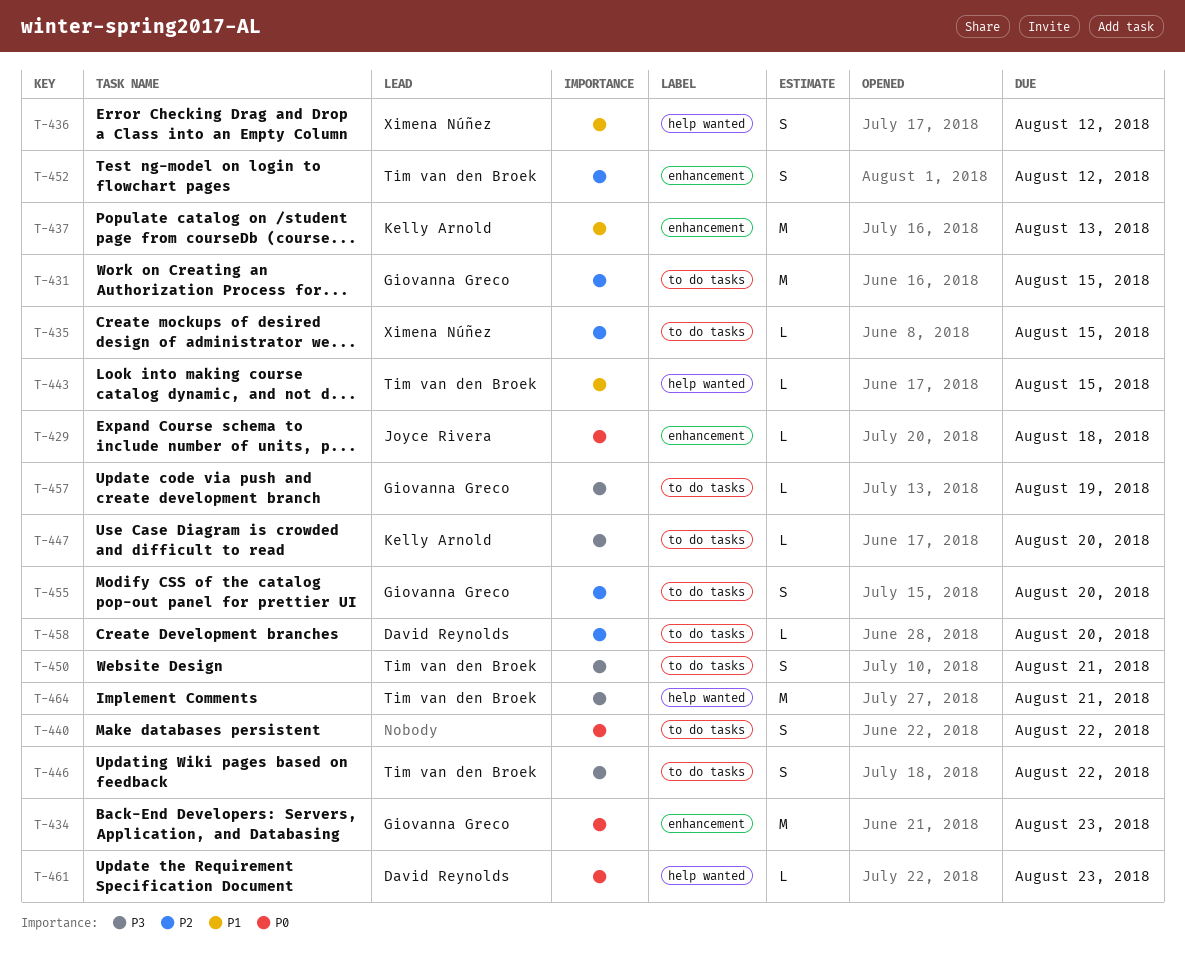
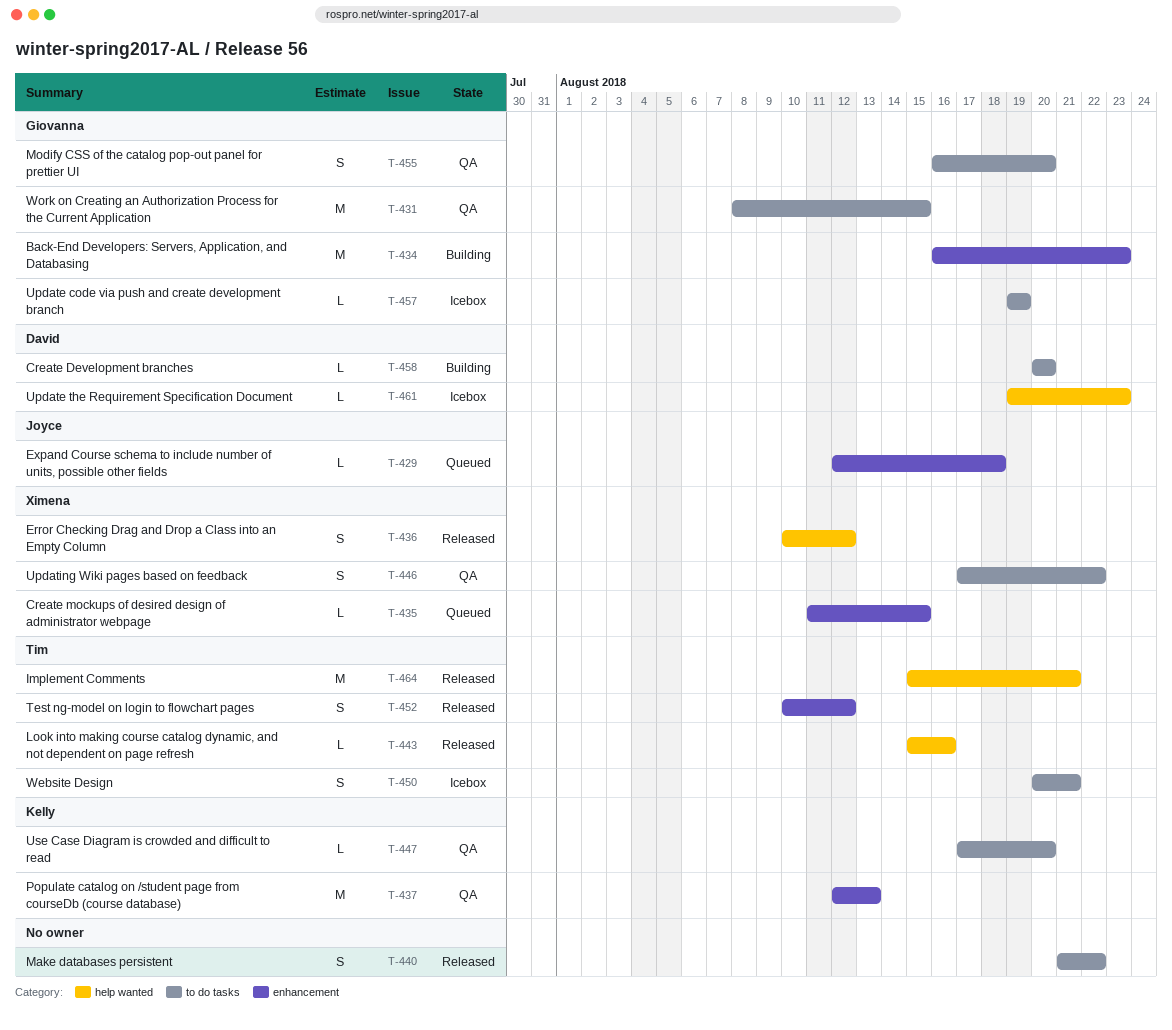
T-435, label: to do tasks -> enhancement
T-443, due: Aug 15 -> Aug 16
T-446, owner: Tim van den Broek -> Ximena Núñez

